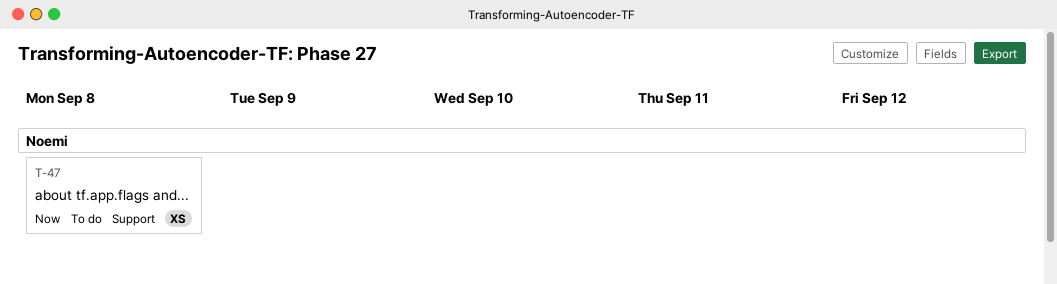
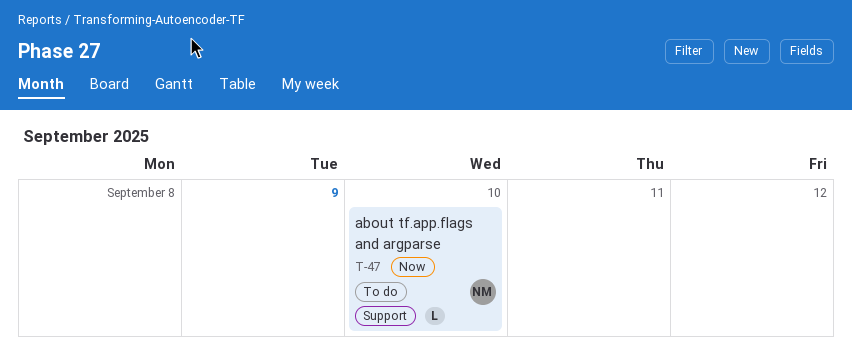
T-47, estimate: XS -> L
T-47, due: Sep 8 -> Sep 10

